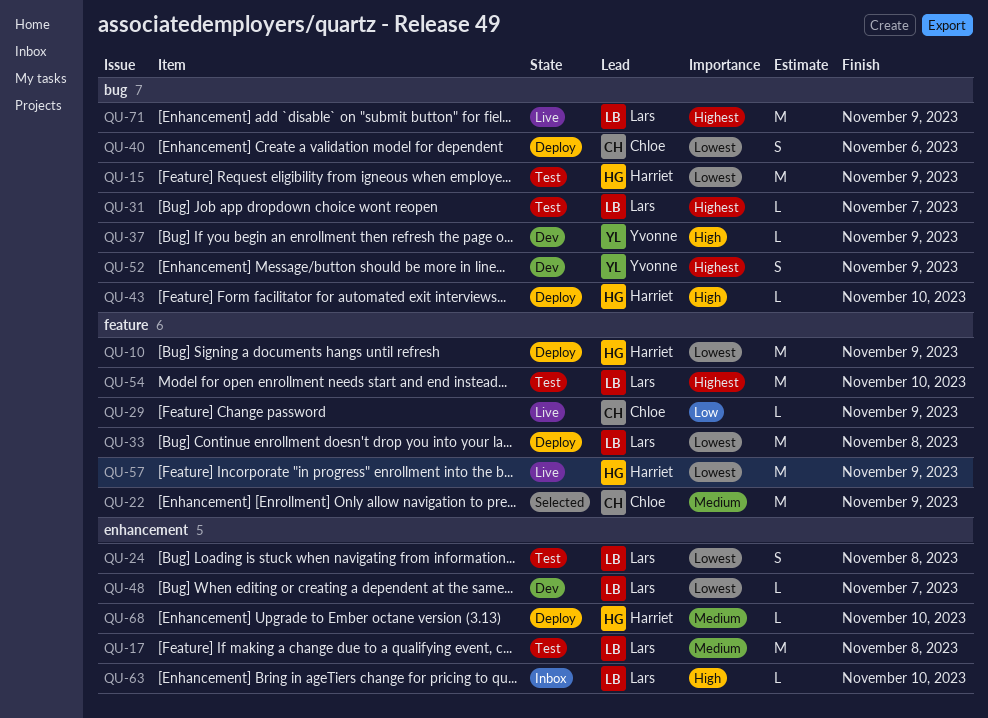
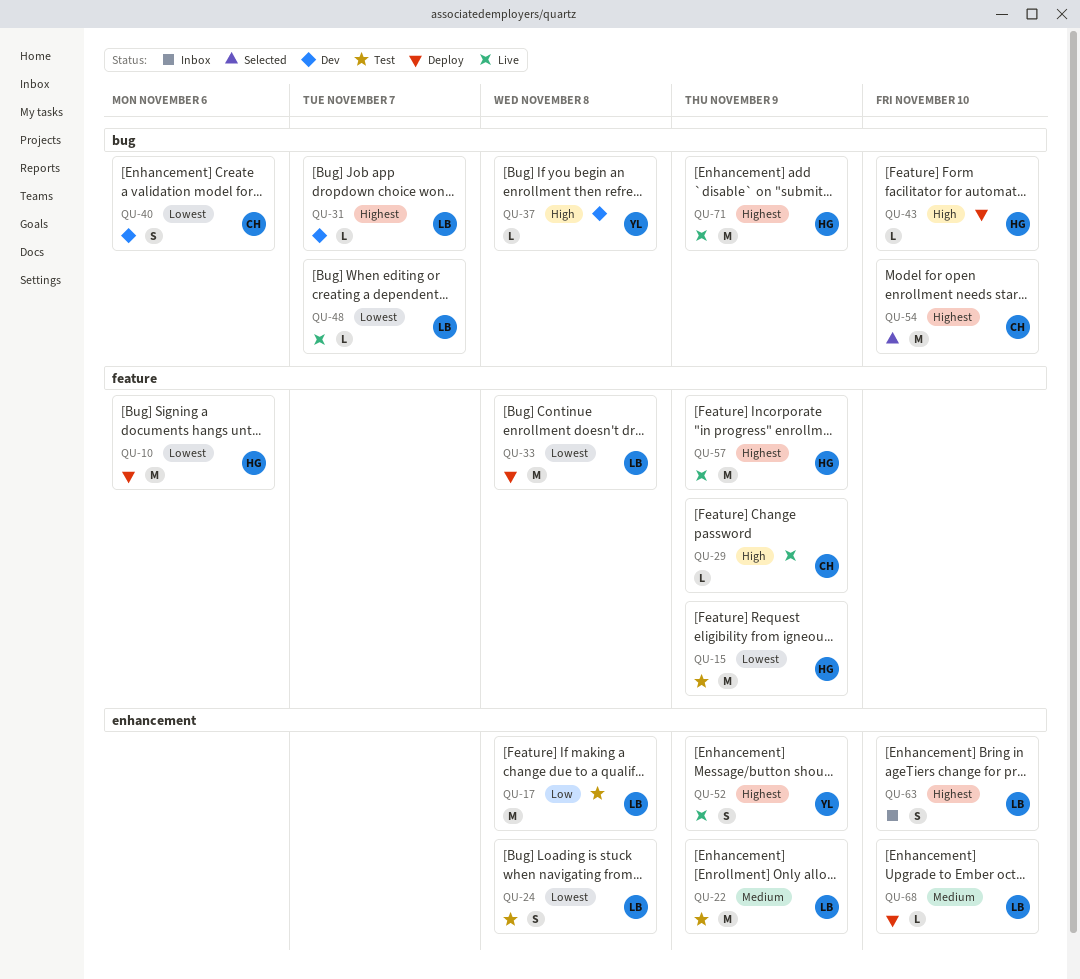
QU-10, due: Nov 9 -> Nov 6
QU-15, label: bug -> feature
QU-17, priority: Medium -> Low
QU-22, status: Selected -> Test
QU-22, owner: Chloe -> Lars
QU-22, label: feature -> enhancement
QU-29, priority: Low -> High
QU-31, status: Test -> Dev
QU-37, due: Nov 9 -> Nov 8
QU-40, status: Deploy -> Dev
QU-48, status: Dev -> Live
QU-48, label: enhancement -> bug
QU-52, status: Dev -> Live
QU-52, label: bug -> enhancement
QU-54, status: Test -> Selected
QU-54, owner: Lars -> Chloe
QU-54, label: feature -> bug
QU-57, priority: Lowest -> Highest
QU-63, priority: High -> Highest
QU-63, estimate: L -> S
QU-68, owner: Harriet -> Lars
QU-71, owner: Lars -> Harriet

